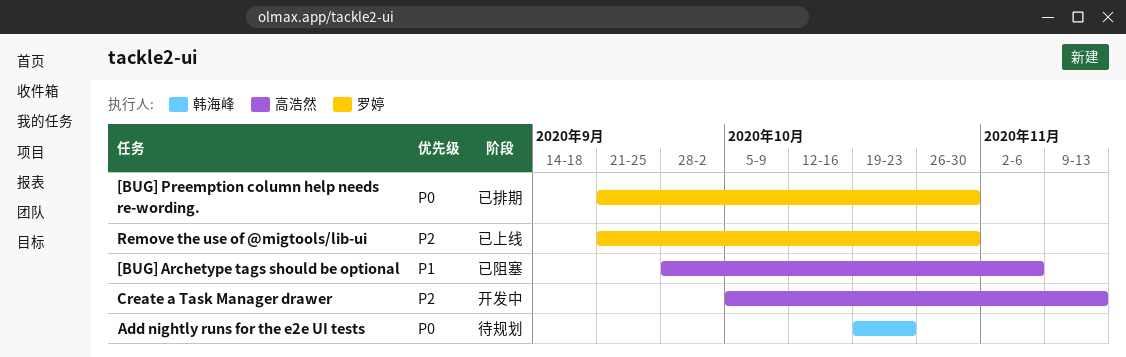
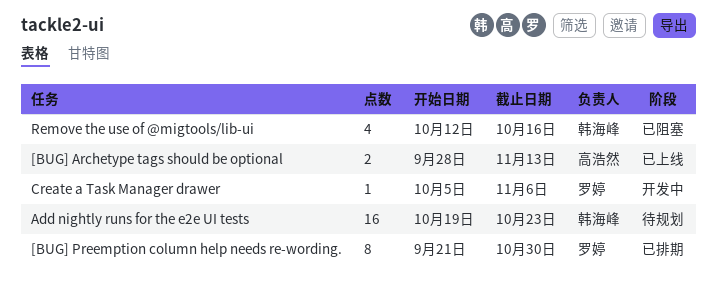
[BUG] Archetype tags should be optional, status: 已阻塞 -> 已上线
[BUG] Archetype tags should be optional, due: Nov 6 -> Nov 13
Create a Task Manager drawer, owner: 高浩然 -> 罗婷
Create a Task Manager drawer, due: Nov 13 -> Nov 6
Remove the use of @migtools/lib-ui, status: 已上线 -> 已阻塞
Remove the use of @migtools/lib-ui, owner: 罗婷 -> 韩海峰
Remove the use of @migtools/lib-ui, start: Sep 21 -> Oct 12
Remove the use of @migtools/lib-ui, due: Oct 30 -> Oct 16

